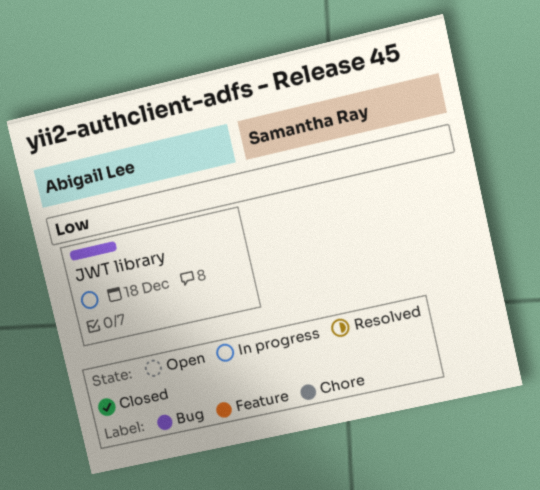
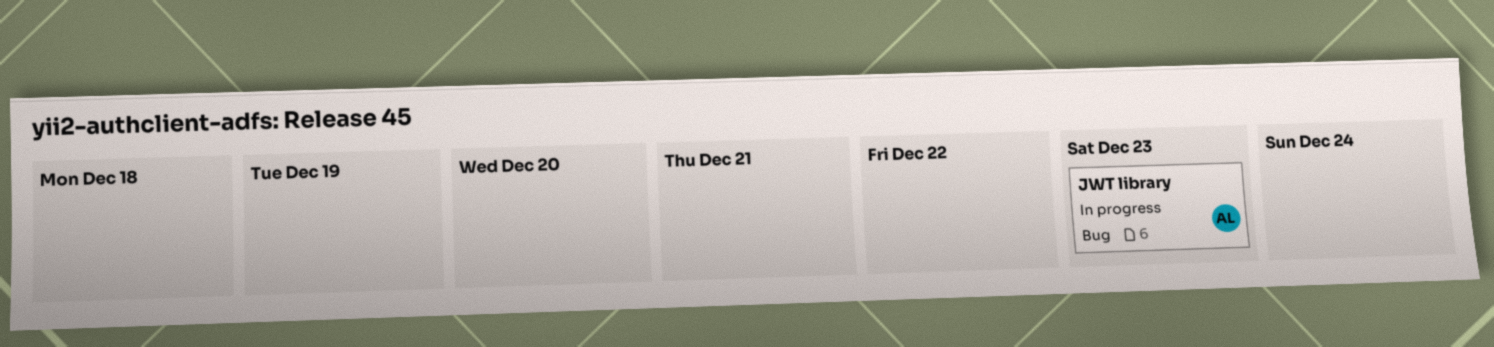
JWT library, due: Dec 18 -> Dec 23

